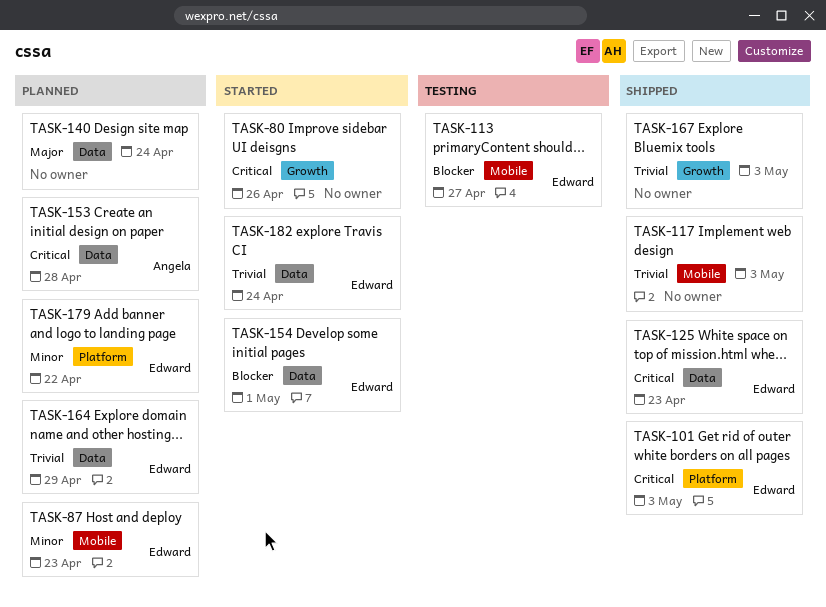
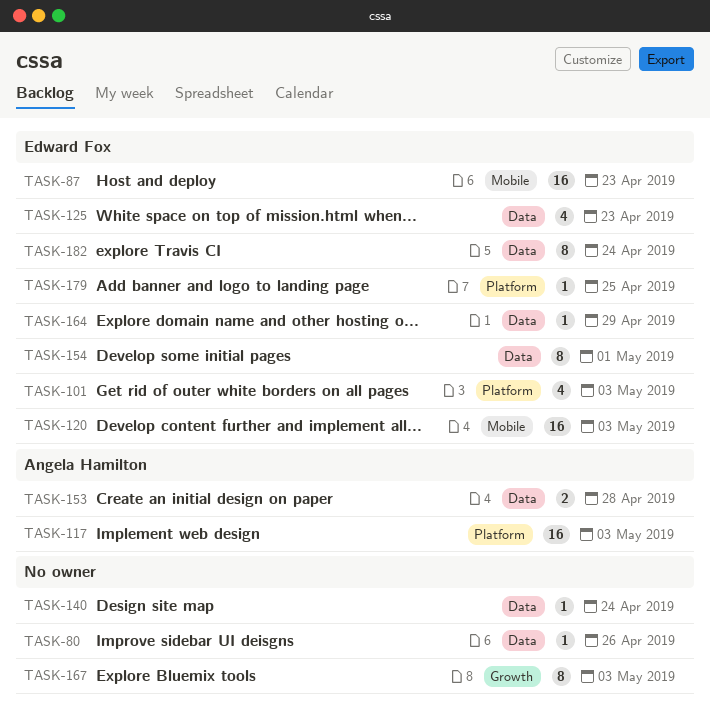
TASK-80, label: Growth -> Data
TASK-113: present -> none
TASK-117, owner: none -> Angela Hamilton
TASK-117, label: Mobile -> Platform
TASK-120: none -> present
TASK-179, due: Apr 22 -> Apr 25

